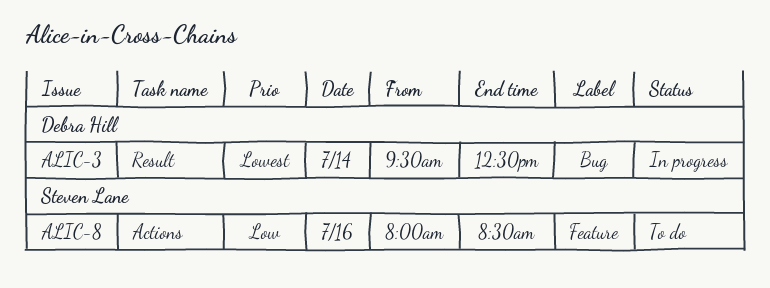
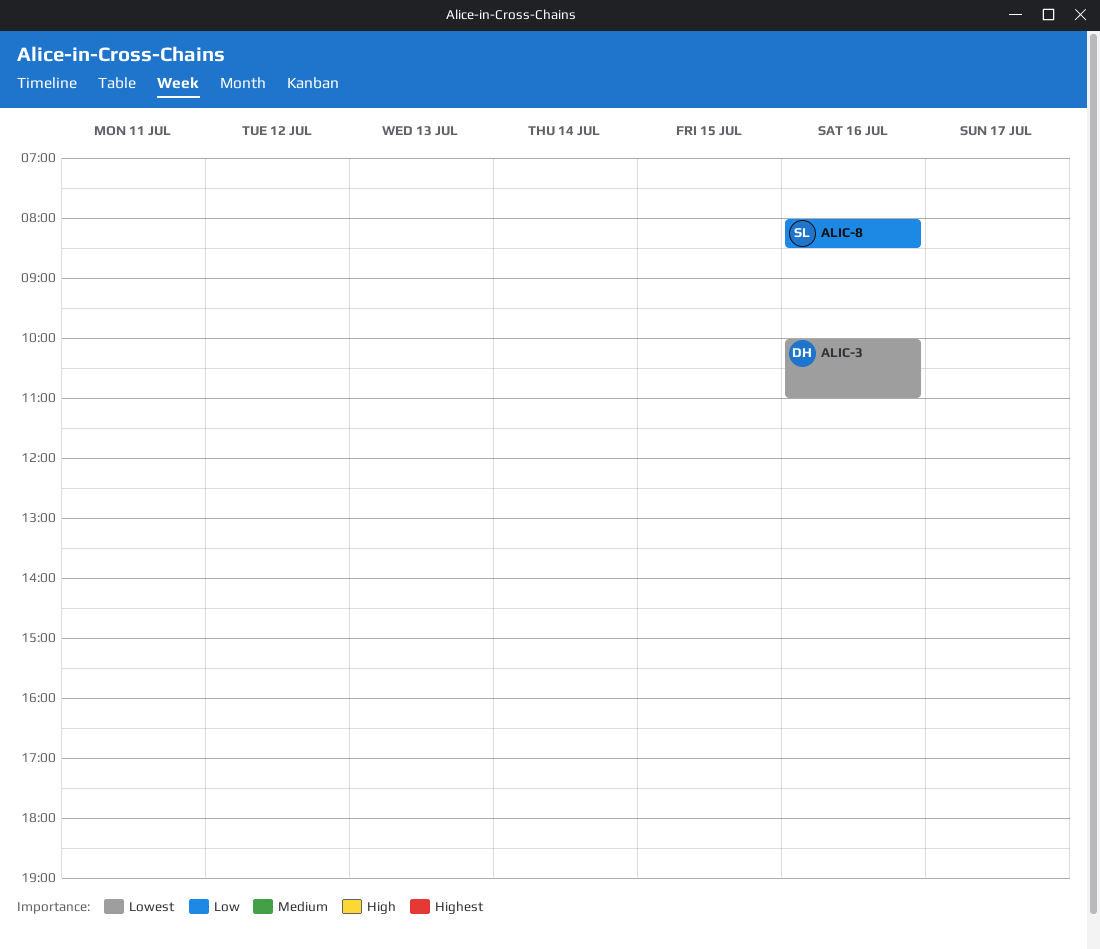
ALIC-3, day: Jul 14 -> Jul 16
ALIC-3, begins: 09:30 -> 10:00
ALIC-3, ends: 12:30 -> 11:00

